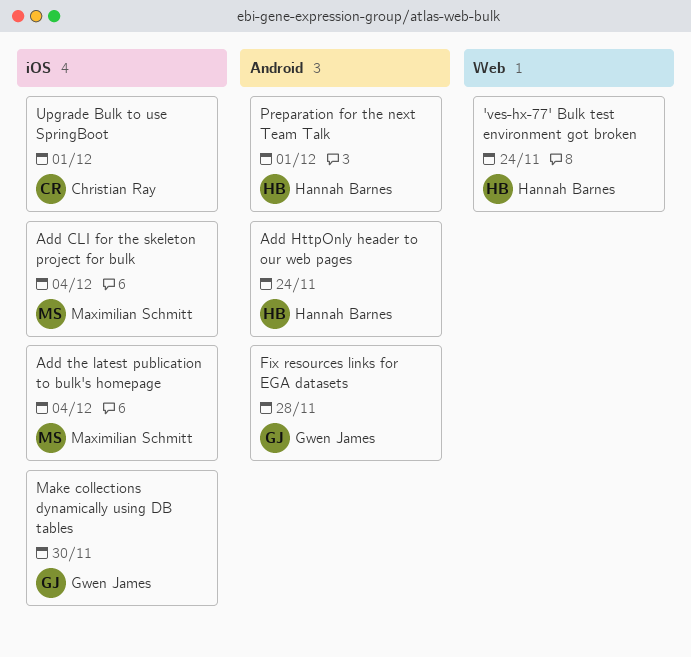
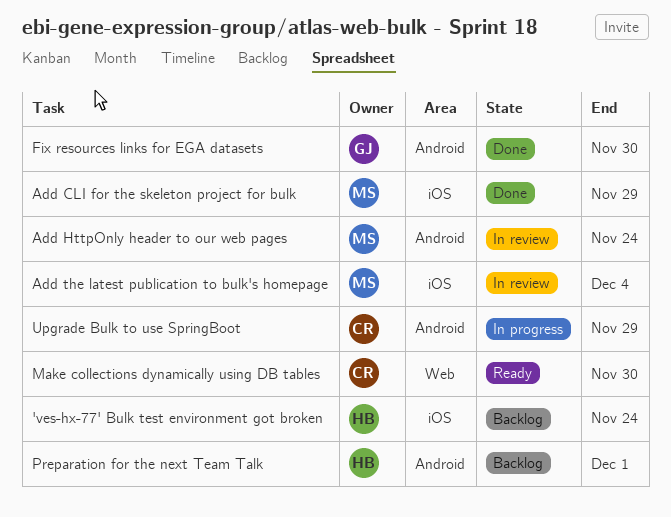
'ves-hx-77' Bulk test environment got broken, label: Web -> iOS
Add CLI for the skeleton project for bulk, due: Dec 4 -> Nov 29
Add HttpOnly header to our web pages, owner: Hannah Barnes -> Maximilian Schmitt
Fix resources links for EGA datasets, due: Nov 28 -> Nov 30
Make collections dynamically using DB tables, owner: Gwen James -> Christian Ray
Make collections dynamically using DB tables, label: iOS -> Web
Upgrade Bulk to use SpringBoot, label: iOS -> Android
Upgrade Bulk to use SpringBoot, due: Dec 1 -> Nov 29

